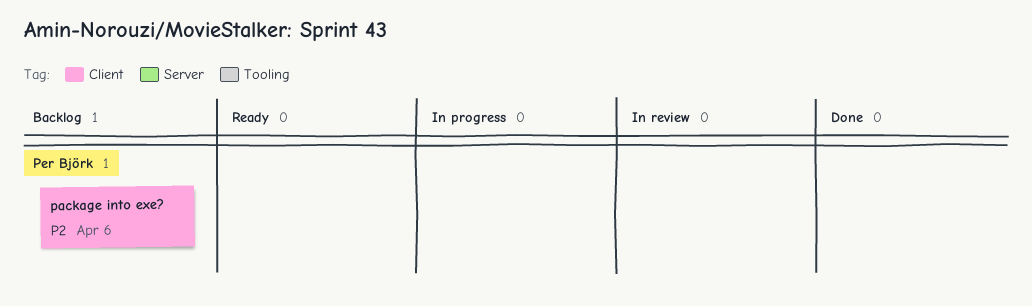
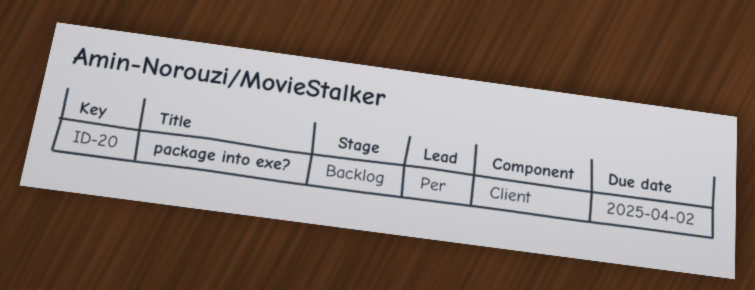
package into exe?, due: Apr 6 -> Apr 2

